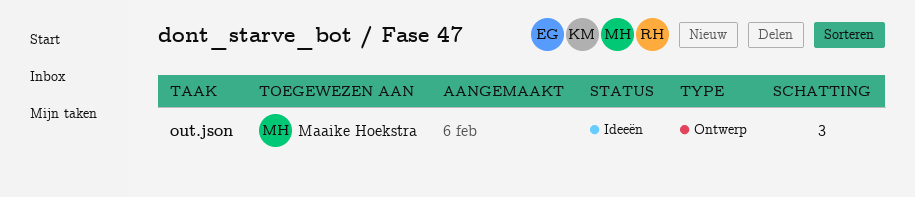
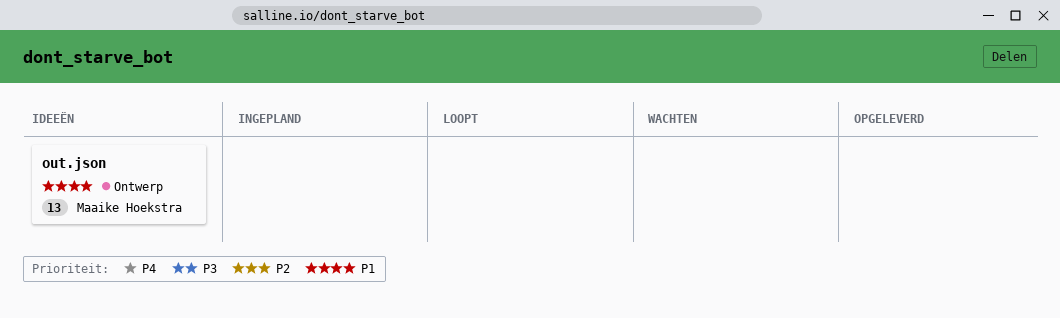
out.json, estimate: 3 -> 13

